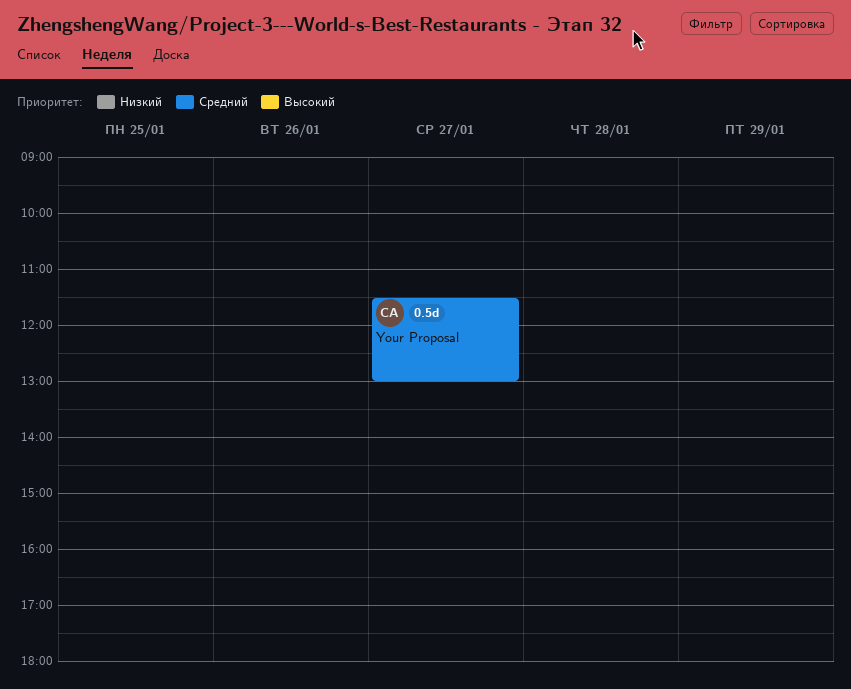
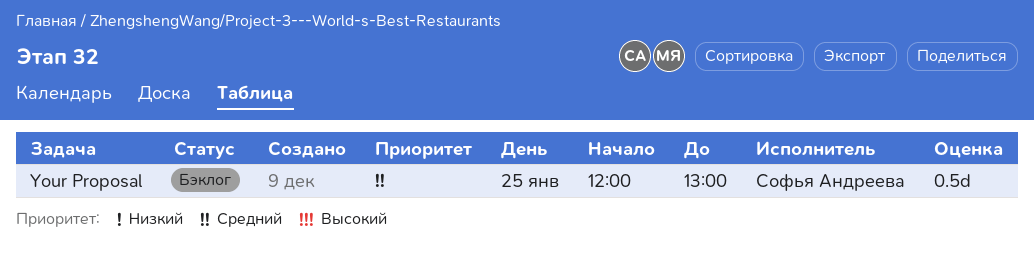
Your Proposal, day: Jan 27 -> Jan 25
Your Proposal, begins: 11:30 -> 12:00

